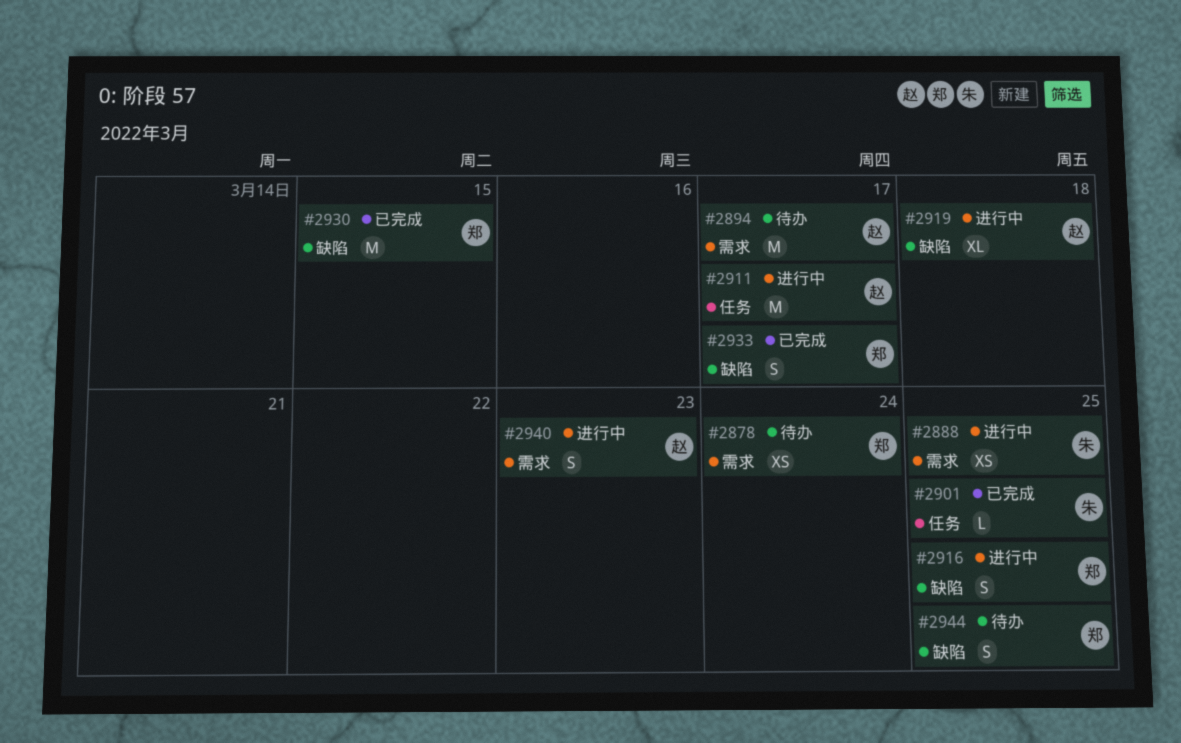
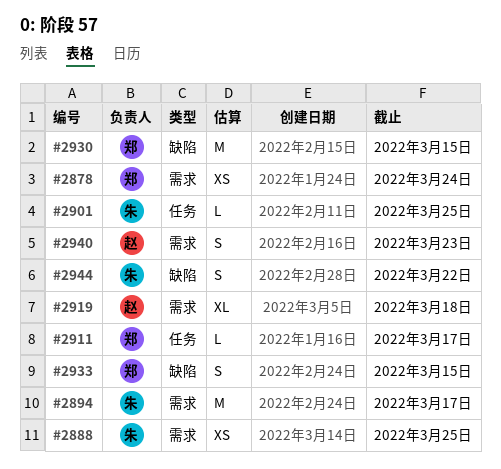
#2894, owner: 赵 -> 朱
#2911, owner: 赵 -> 郑
#2911, estimate: M -> L
#2916: present -> none
#2919, label: 缺陷 -> 需求
#2933, due: Mar 17 -> Mar 15
#2944, owner: 郑 -> 朱
#2944, due: Mar 25 -> Mar 22

